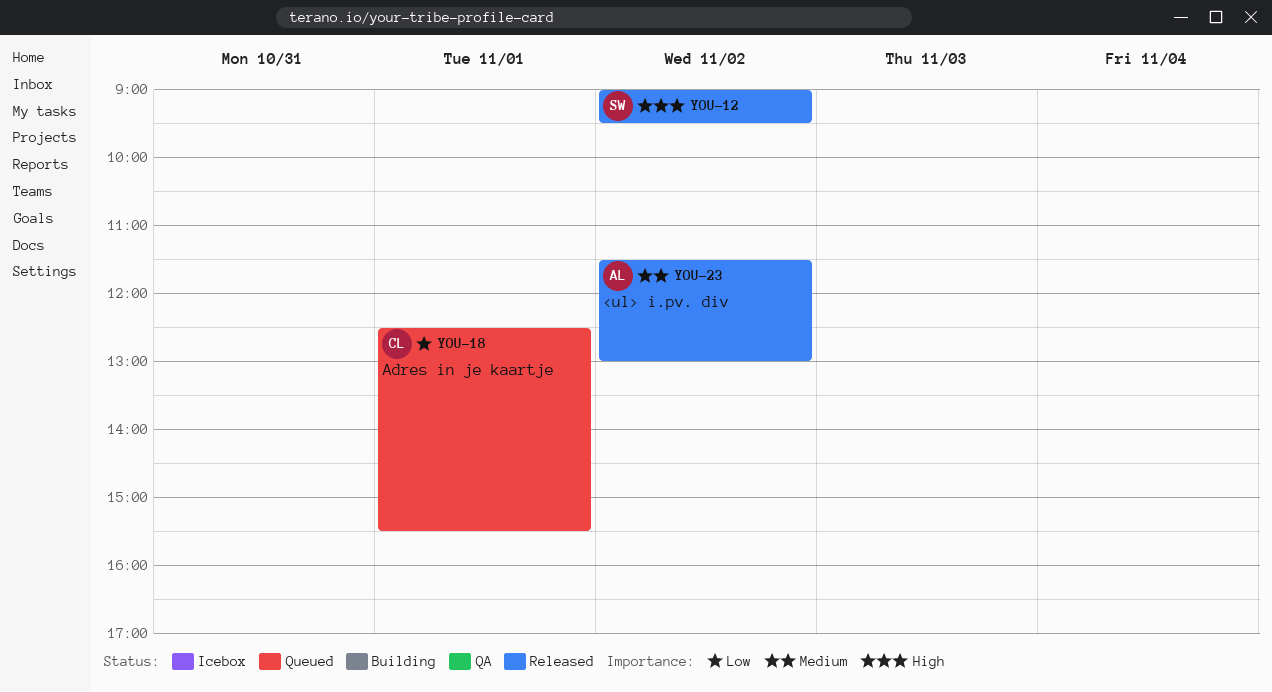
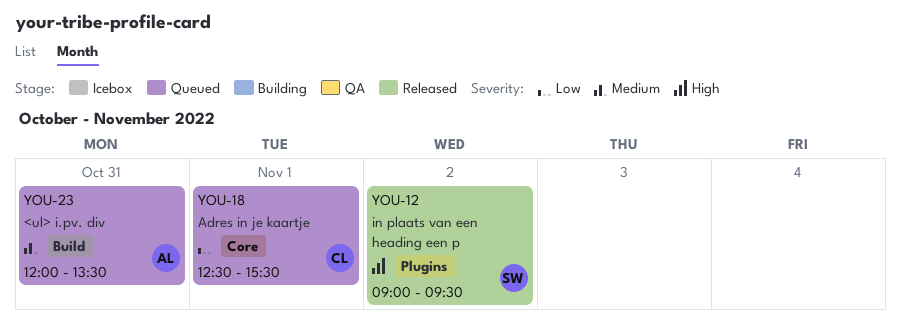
YOU-23, status: Released -> Queued
YOU-23, day: Nov 2 -> Oct 31
YOU-23, begins: 11:30 -> 12:00
YOU-23, ends: 13:00 -> 13:30

